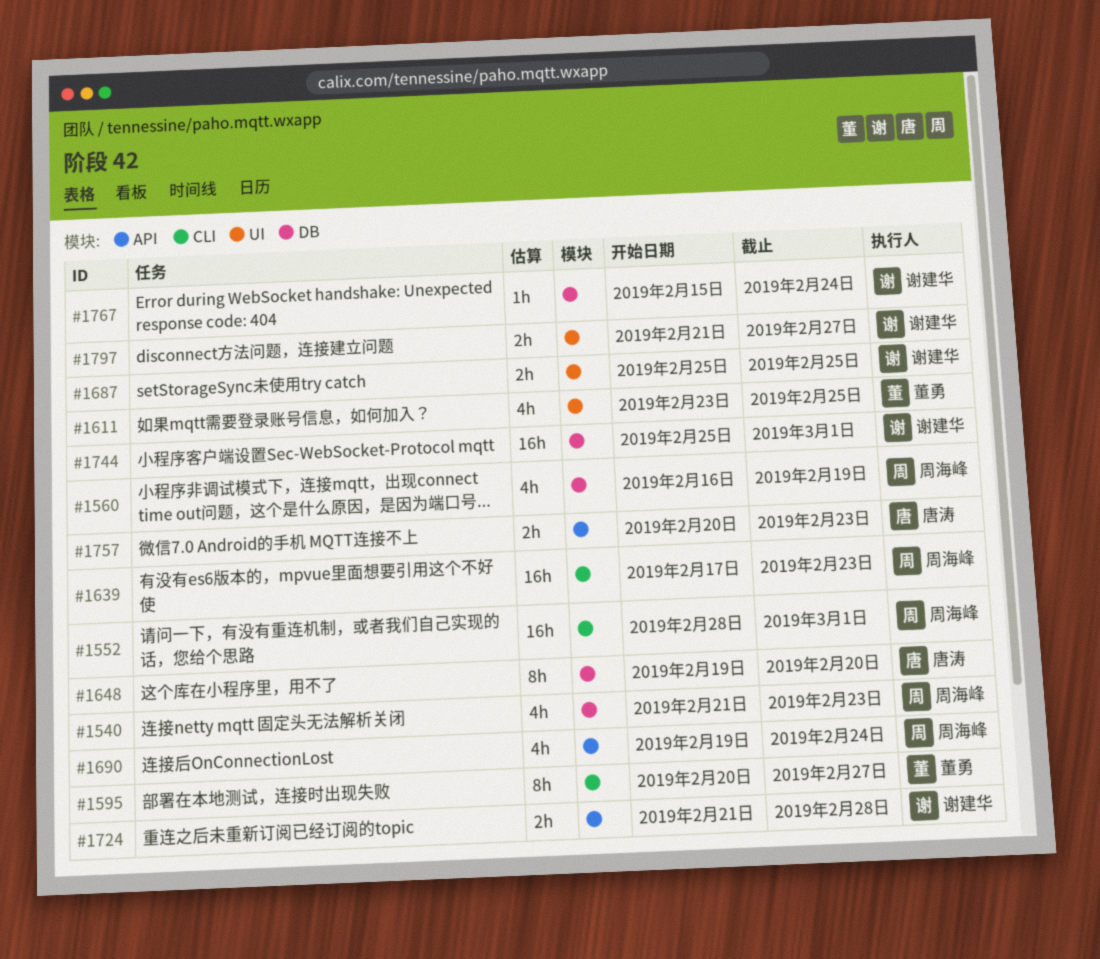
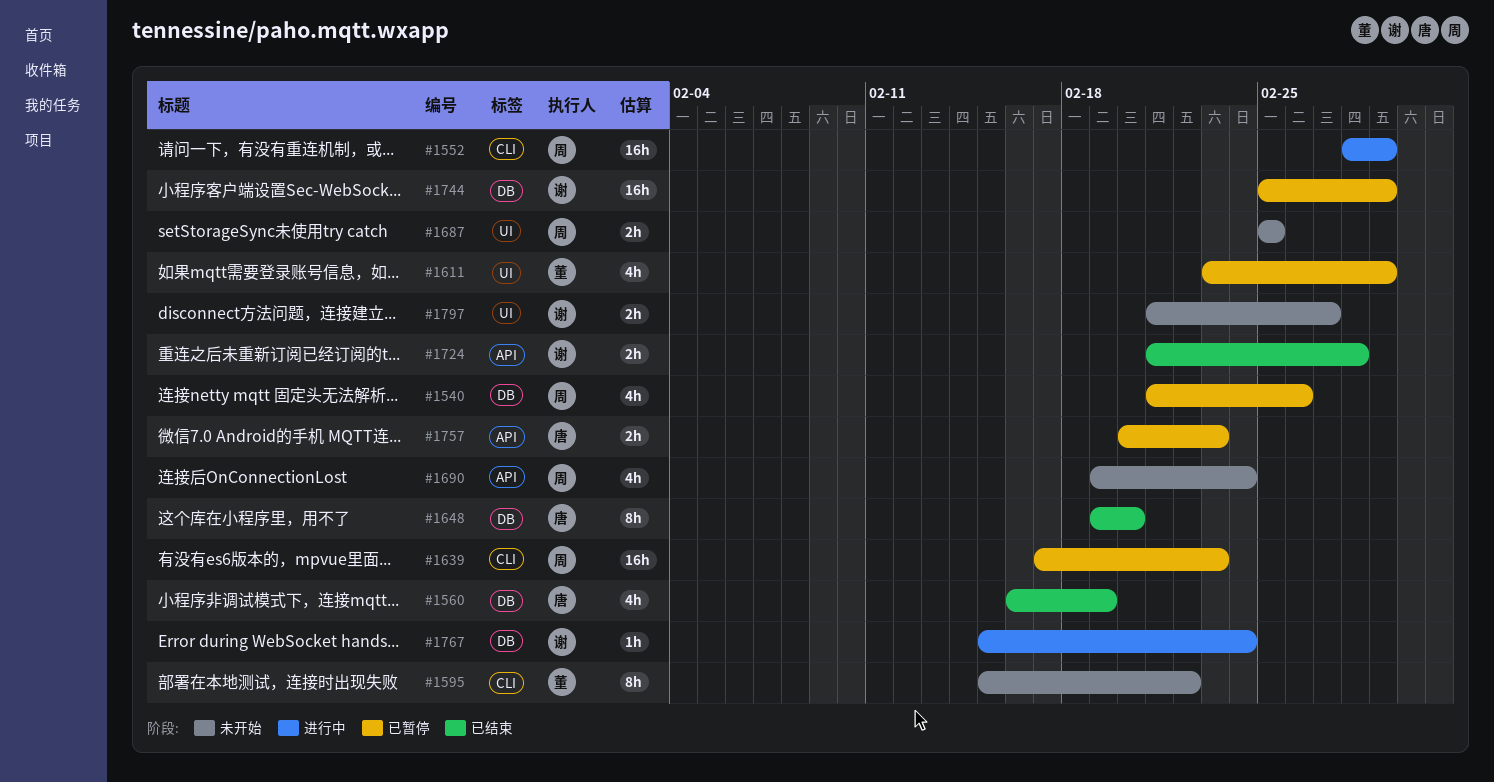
#1540, due: Feb 23 -> Feb 26
#1560, owner: 周海峰 -> 唐涛
#1595, start: Feb 20 -> Feb 15
#1595, due: Feb 27 -> Feb 22
#1611, due: Feb 25 -> Mar 1
#1687, owner: 谢建华 -> 周海峰

